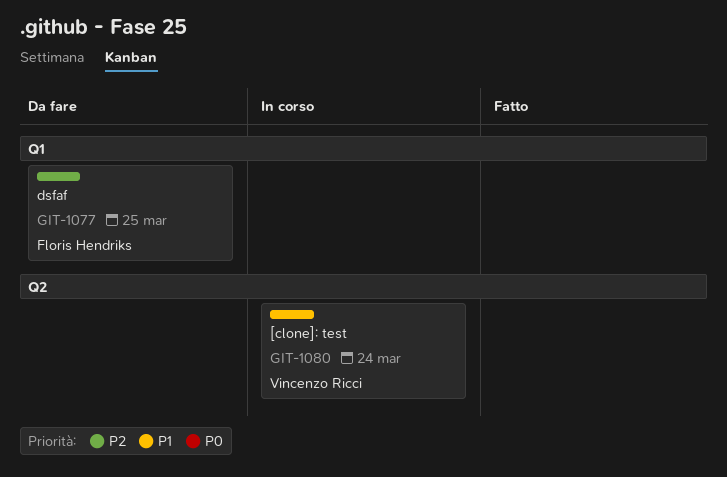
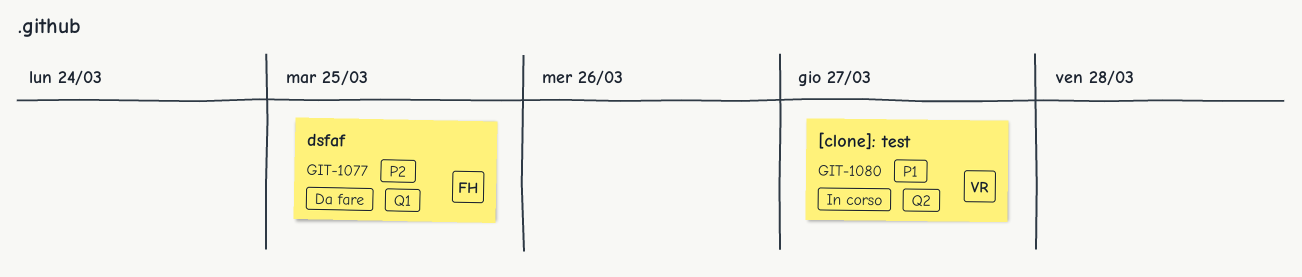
GIT-1080, due: Mar 24 -> Mar 27

